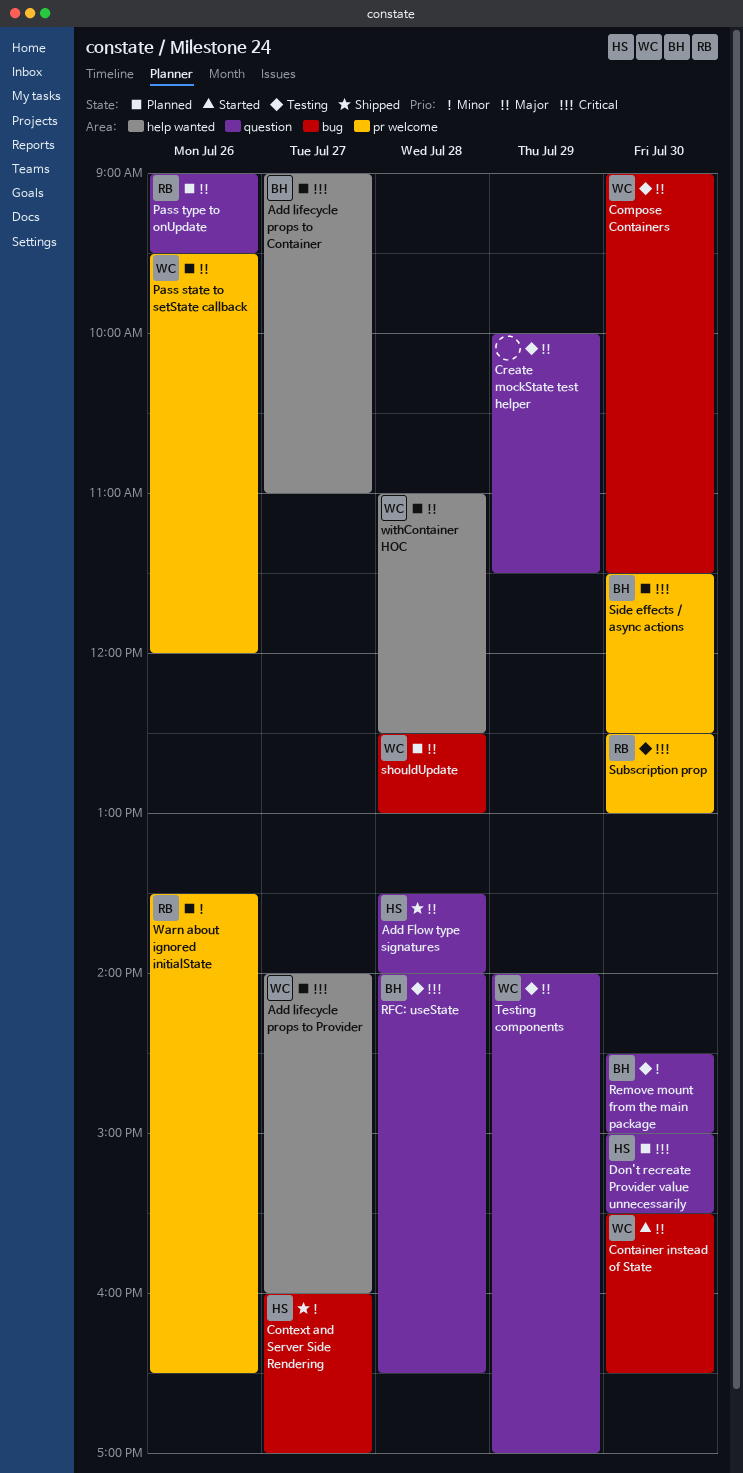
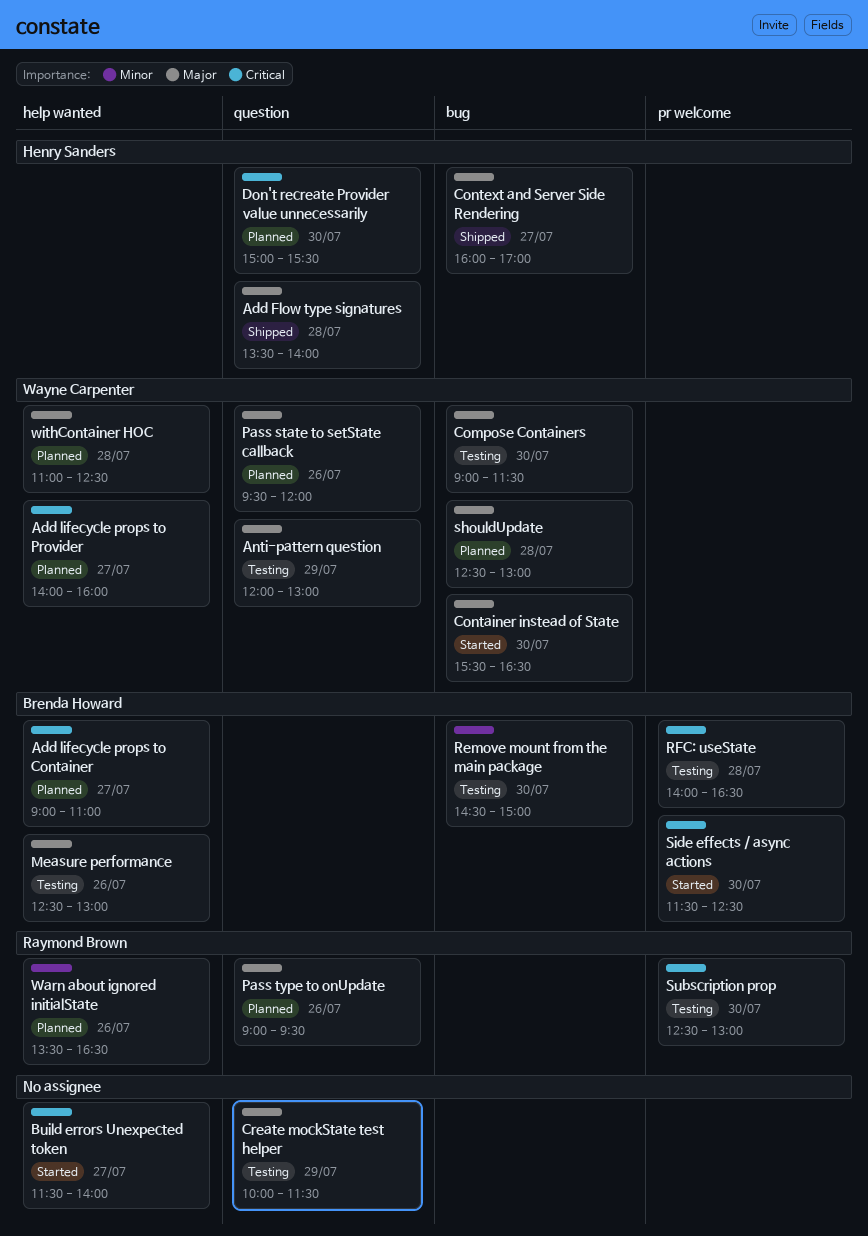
Anti-pattern question: none -> present
Build errors Unexpected token: none -> present
Context and Server Side Rendering, priority: Minor -> Major
Measure performance: none -> present
Pass state to setState callback, label: pr welcome -> question
Remove mount from the main package, label: question -> bug
RFC: useState, label: question -> pr welcome
Side effects / async actions, status: Planned -> Started
Testing components: present -> none
Warn about ignored initialState, label: pr welcome -> help wanted

